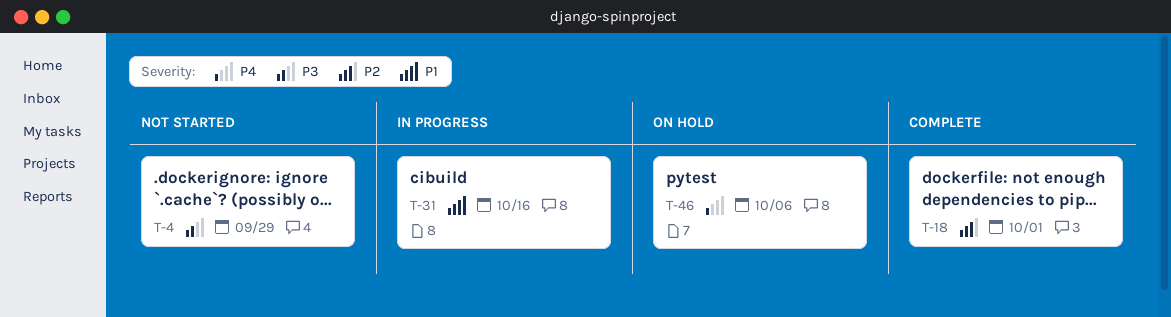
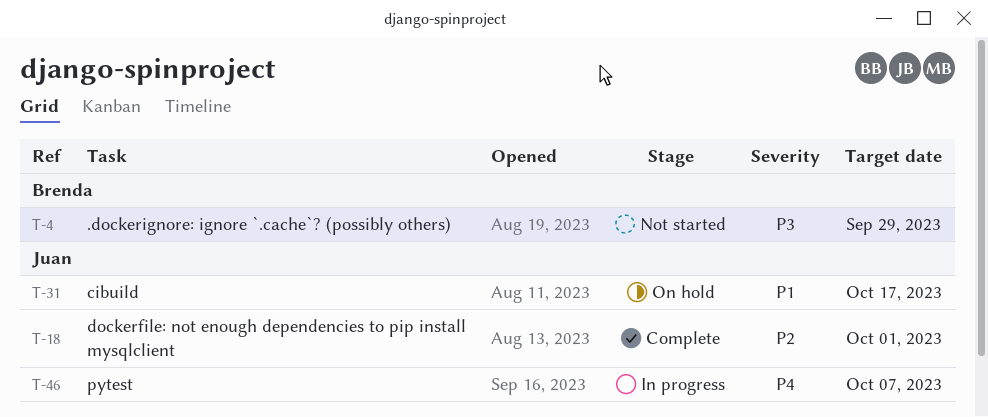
T-31, status: In progress -> On hold
T-31, due: Oct 16 -> Oct 17
T-46, status: On hold -> In progress
T-46, due: Oct 6 -> Oct 7

